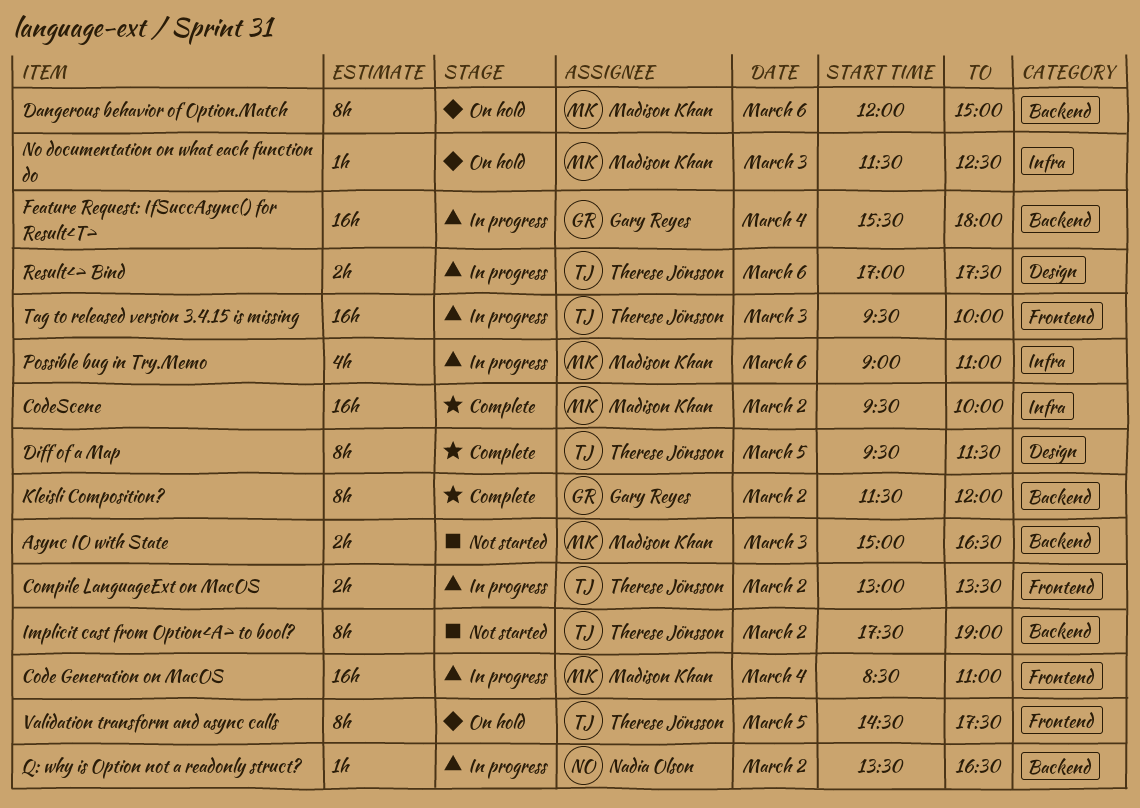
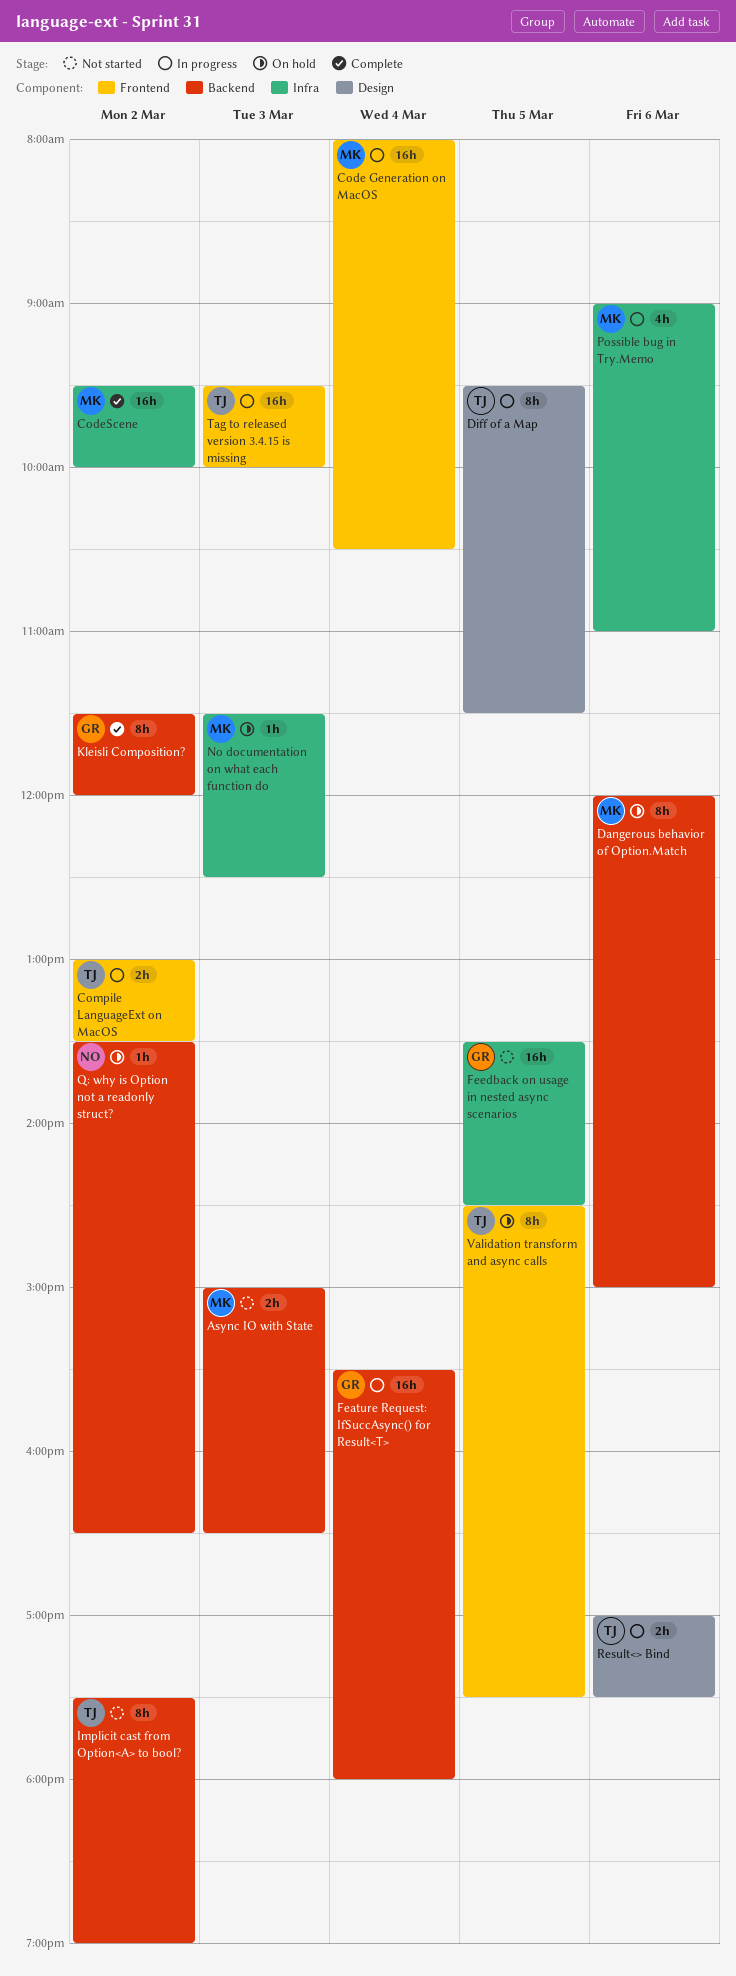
Code Generation on MacOS, begins: 08:30 -> 08:00
Code Generation on MacOS, ends: 11:00 -> 10:30
Diff of a Map, status: Complete -> In progress
Feedback on usage in nested async scenarios: none -> present
Q: why is Option not a readonly struct?, status: In progress -> On hold

